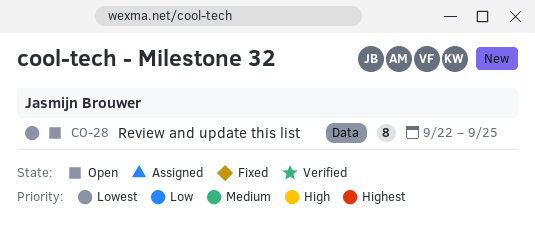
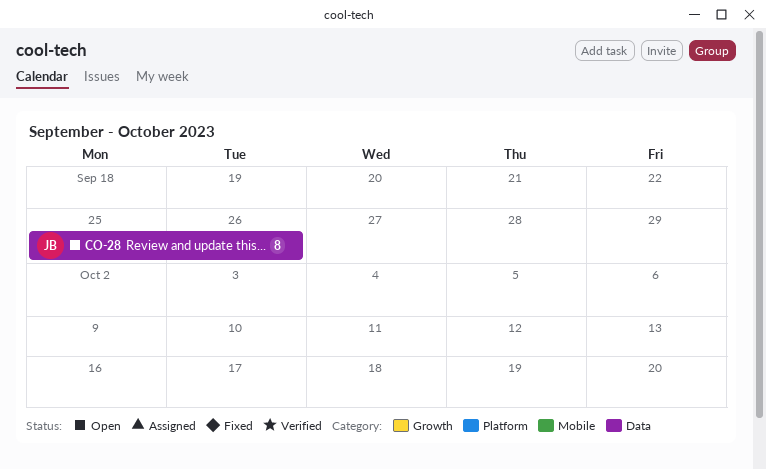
CO-28, start: Sep 22 -> Sep 25
CO-28, due: Sep 25 -> Sep 26

